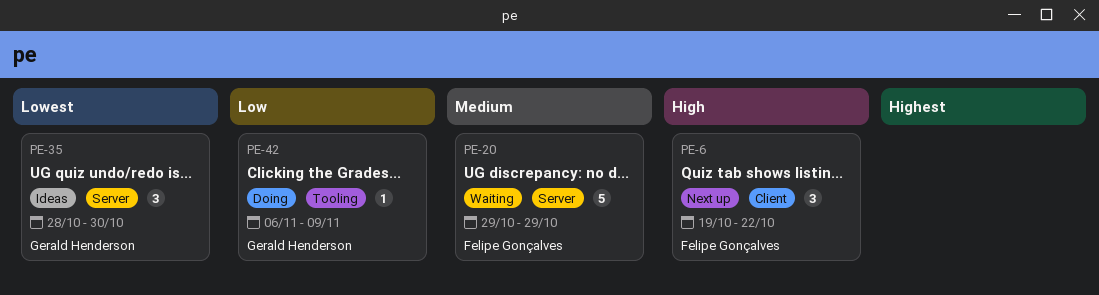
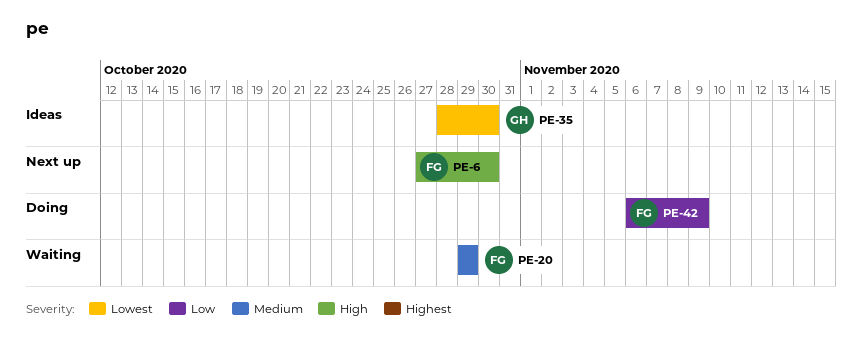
PE-6, start: Oct 19 -> Oct 27
PE-6, due: Oct 22 -> Oct 30
PE-42, owner: Gerald Henderson -> Felipe Gonçalves

